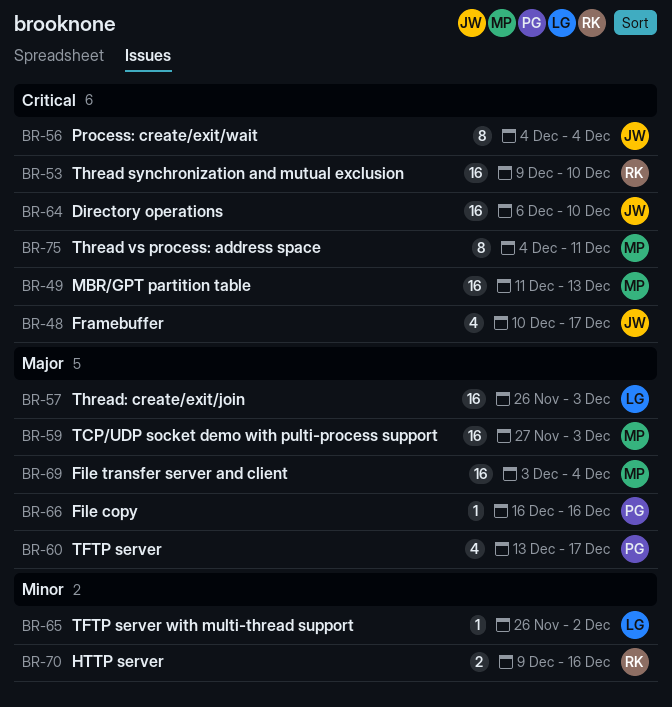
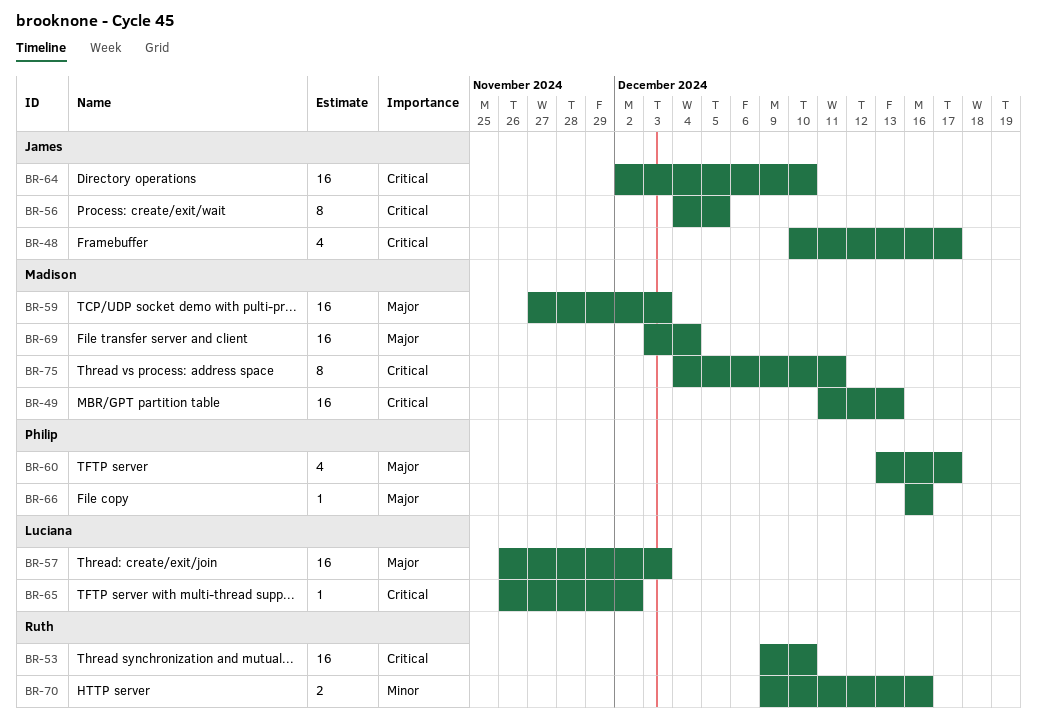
BR-56, due: Dec 4 -> Dec 5
BR-64, start: Dec 6 -> Dec 2
BR-65, priority: Minor -> Critical

